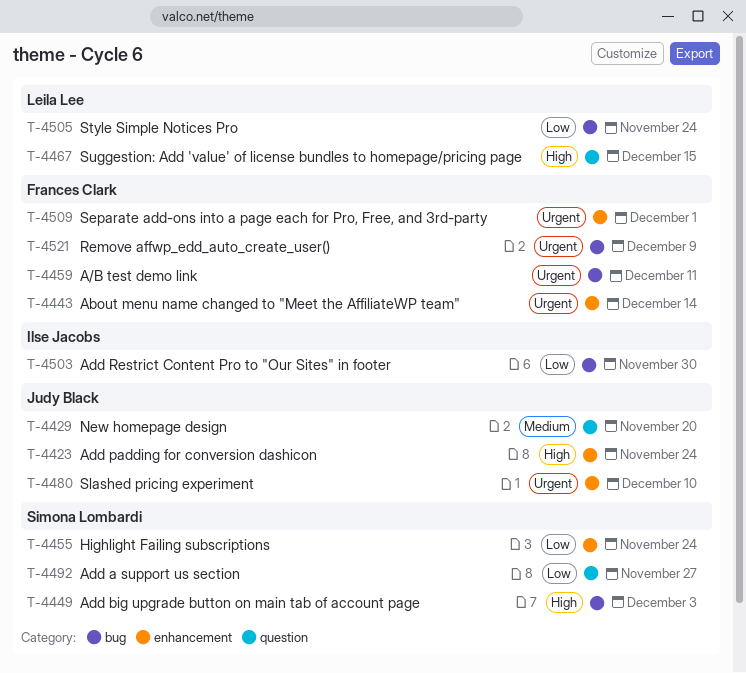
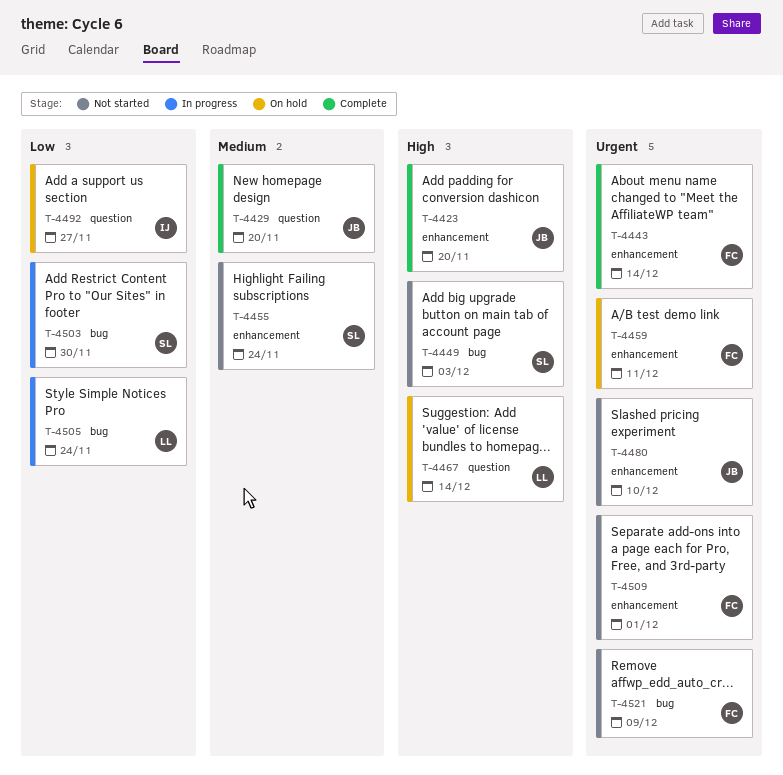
T-4423, due: Nov 24 -> Nov 20
T-4455, priority: Low -> Medium
T-4459, label: bug -> enhancement
T-4467, due: Dec 15 -> Dec 14
T-4492, owner: Simona Lombardi -> Ilse Jacobs
T-4503, owner: Ilse Jacobs -> Simona Lombardi

